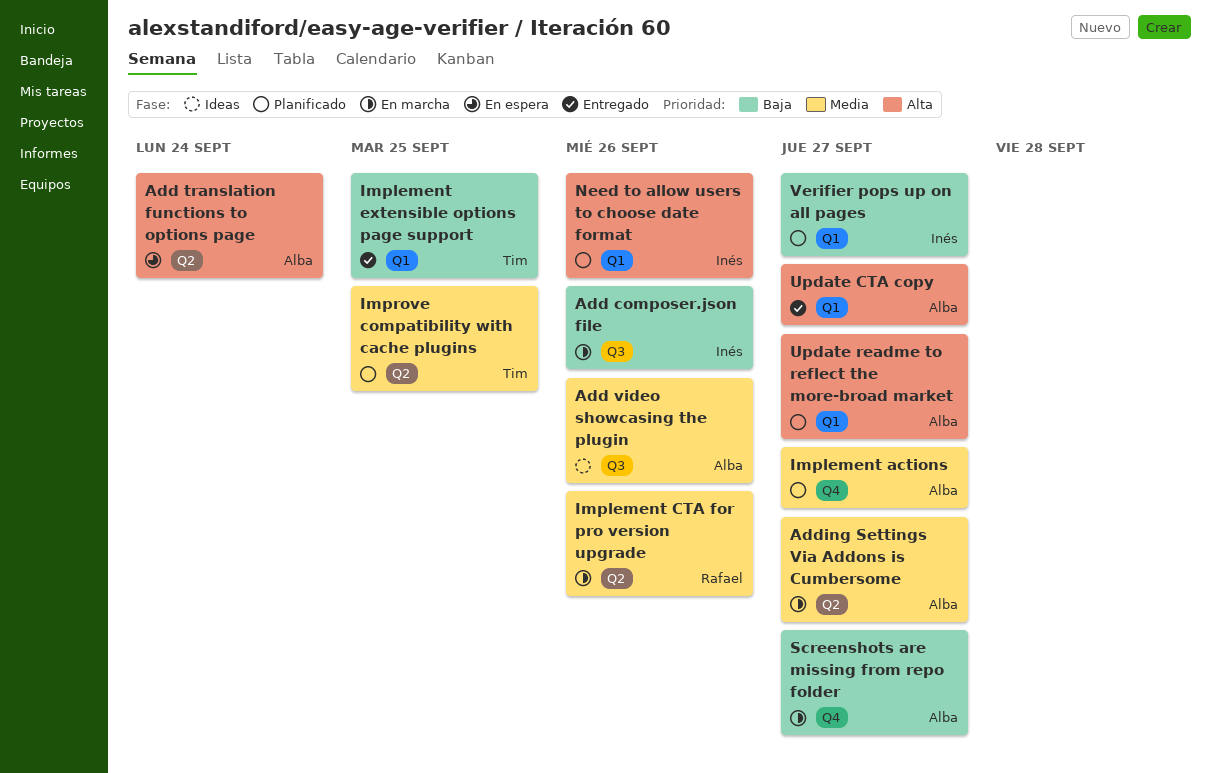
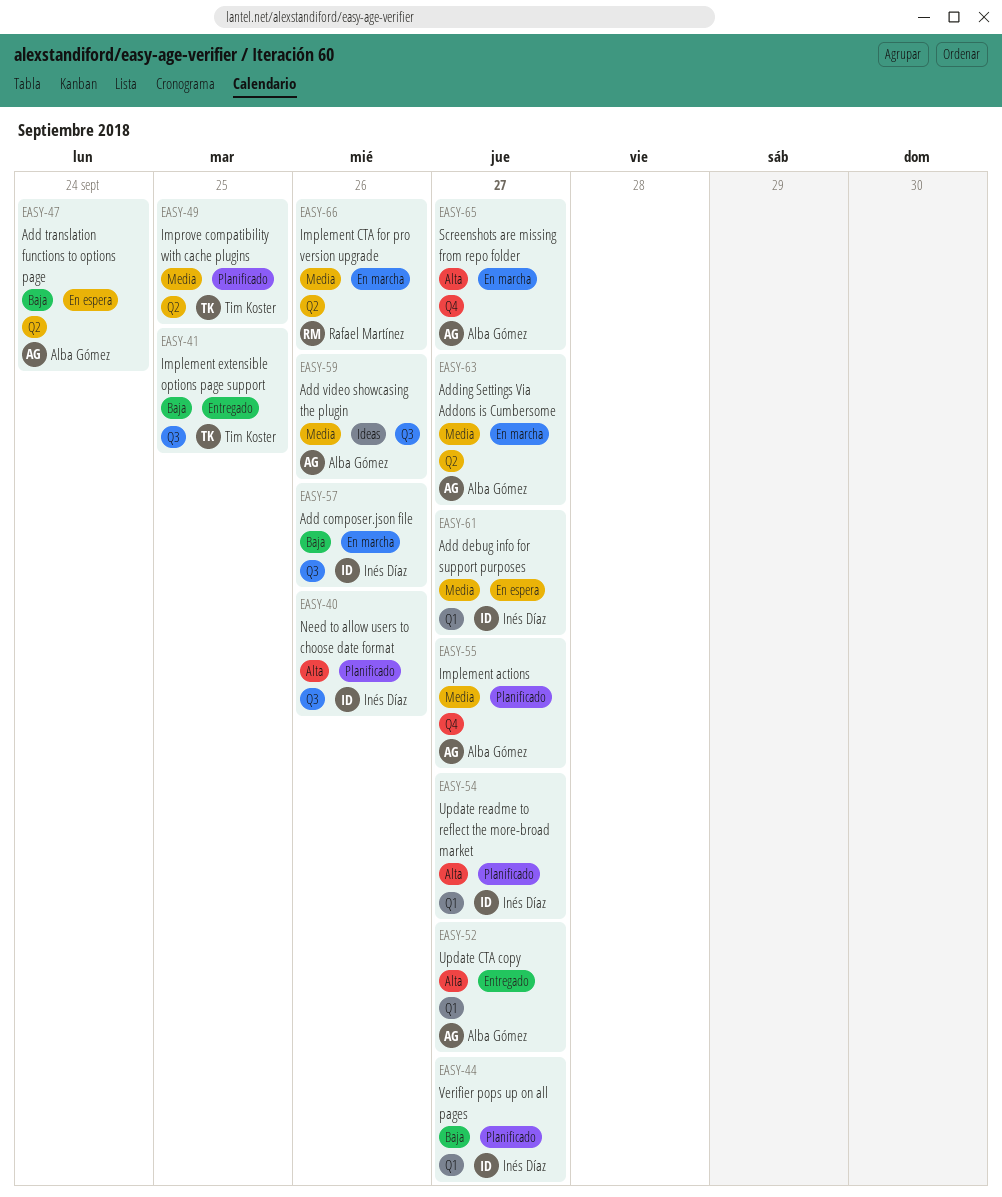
Add debug info for support purposes: none -> present
Add translation functions to options page, priority: Alta -> Baja
Implement extensible options page support, label: Q1 -> Q3
Need to allow users to choose date format, label: Q1 -> Q3
Screenshots are missing from repo folder, priority: Baja -> Alta
Update readme to reflect the more-broad market, owner: Alba Gómez -> Inés Díaz

